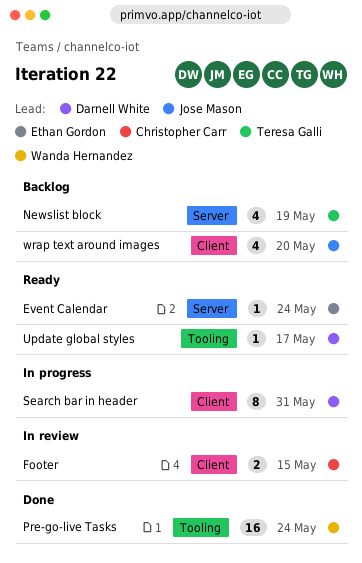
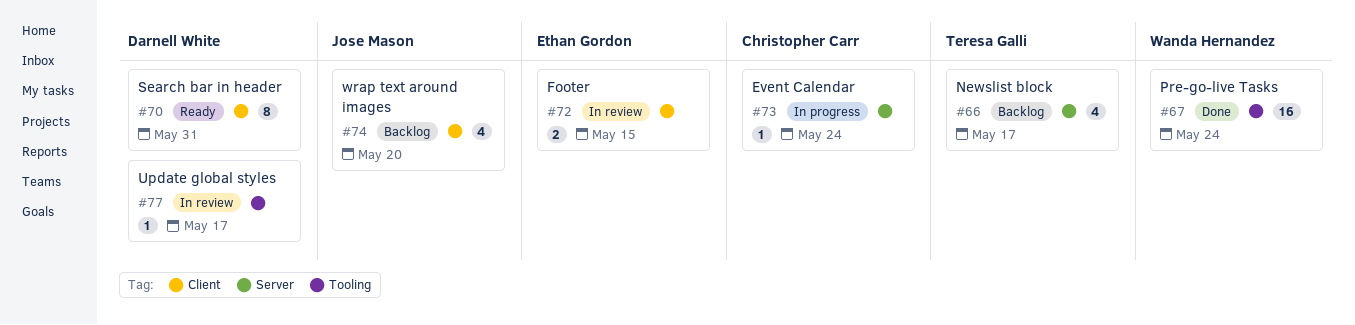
Event Calendar, status: Ready -> In progress
Event Calendar, owner: Ethan Gordon -> Christopher Carr
Footer, owner: Christopher Carr -> Ethan Gordon
Newslist block, due: May 19 -> May 17
Search bar in header, status: In progress -> Ready
Update global styles, status: Ready -> In review

